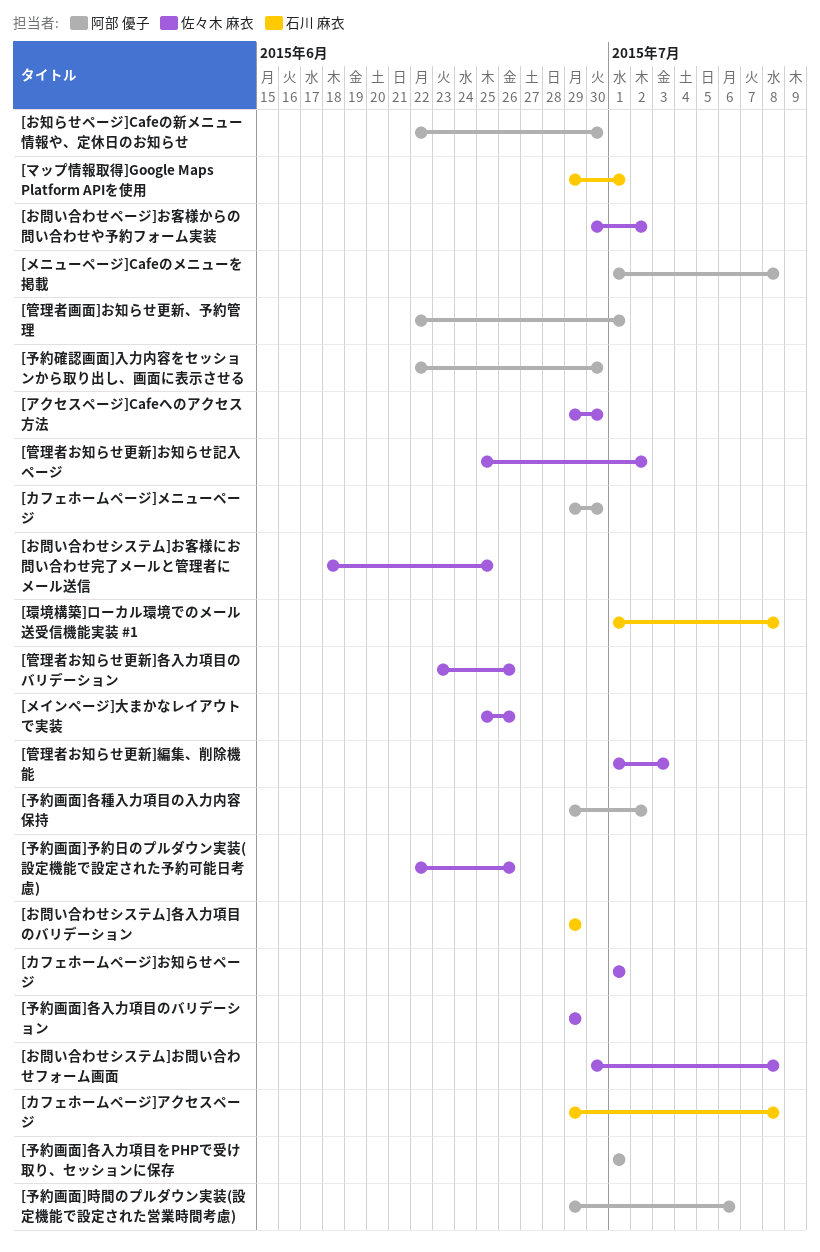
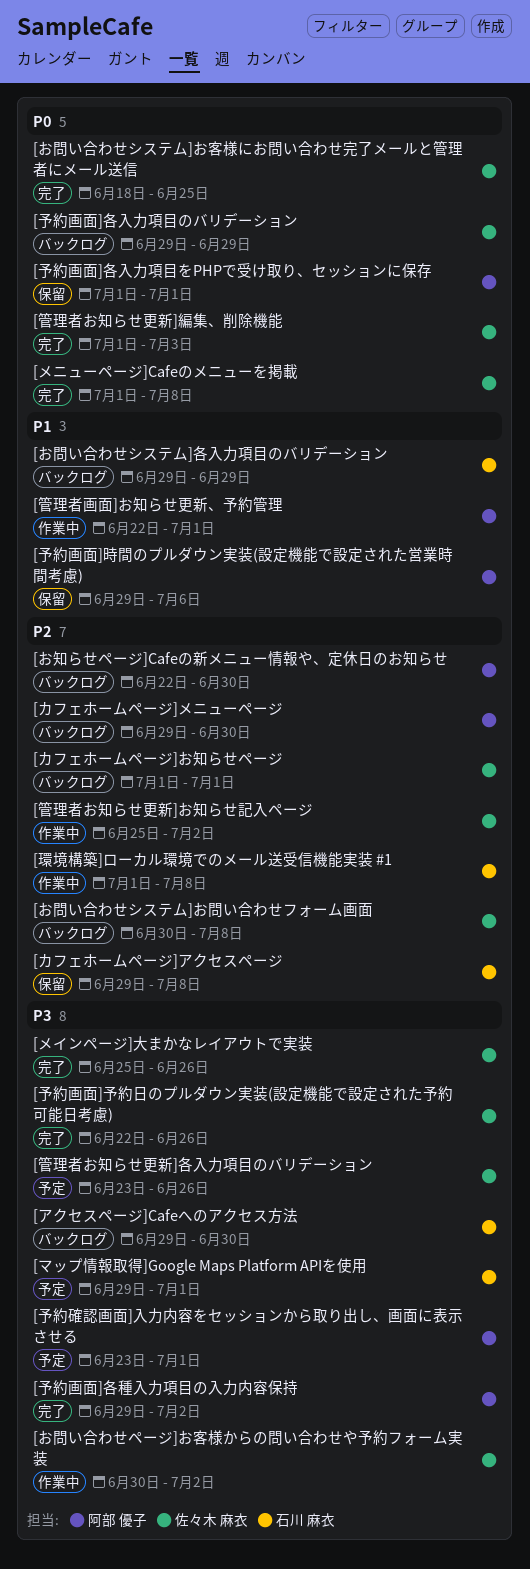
[アクセスページ]Cafeへのアクセス方法, owner: 佐々木 麻衣 -> 石川 麻衣
[メニューページ]Cafeのメニューを掲載, owner: 阿部 優子 -> 佐々木 麻衣
[予約確認画面]入力内容をセッションから取り出し、画面に表示させる, start: Jun 22 -> Jun 23
[予約確認画面]入力内容をセッションから取り出し、画面に表示させる, due: Jun 30 -> Jul 1

